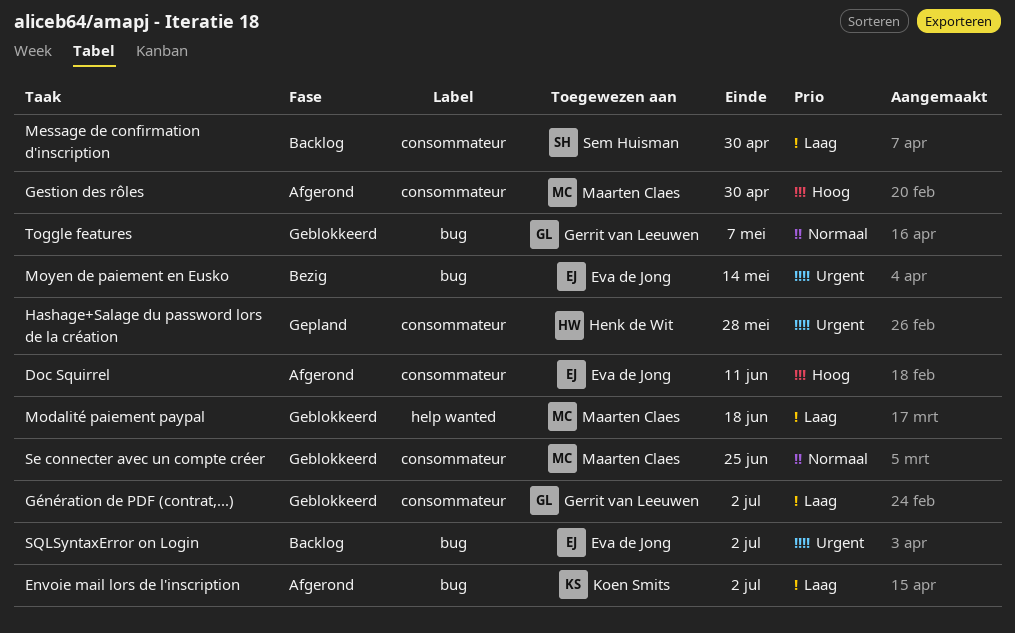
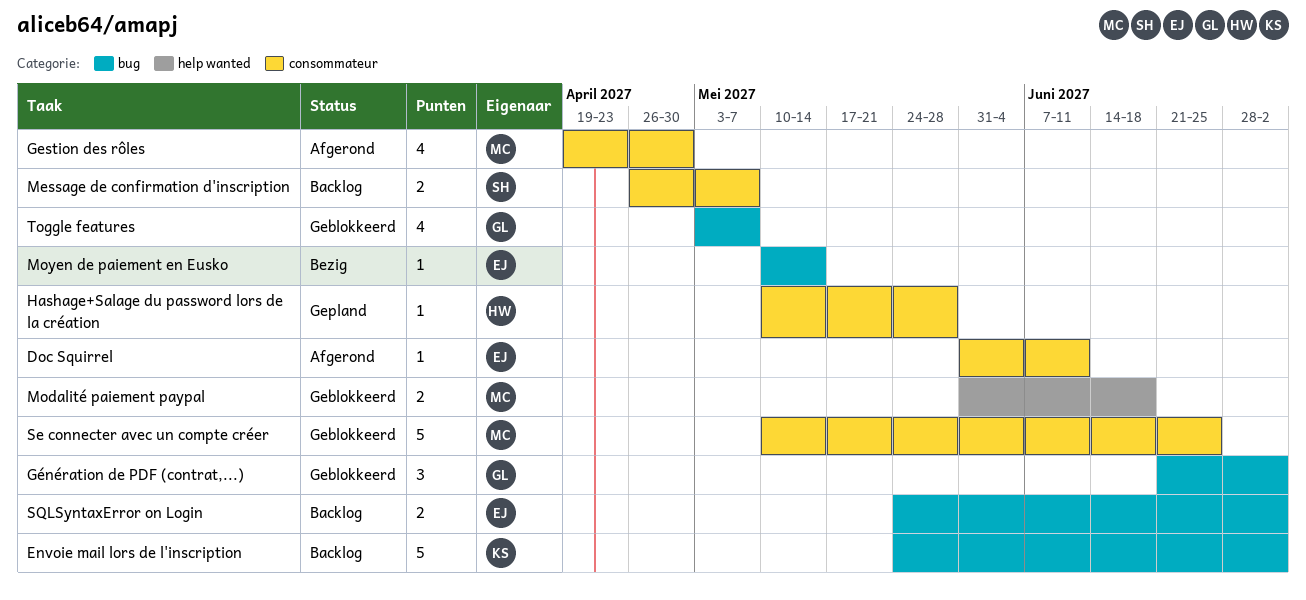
Envoie mail lors de l'inscription, status: Afgerond -> Backlog
Génération de PDF (contrat,...), label: consommateur -> bug
Message de confirmation d'inscription, due: Apr 30 -> May 7

